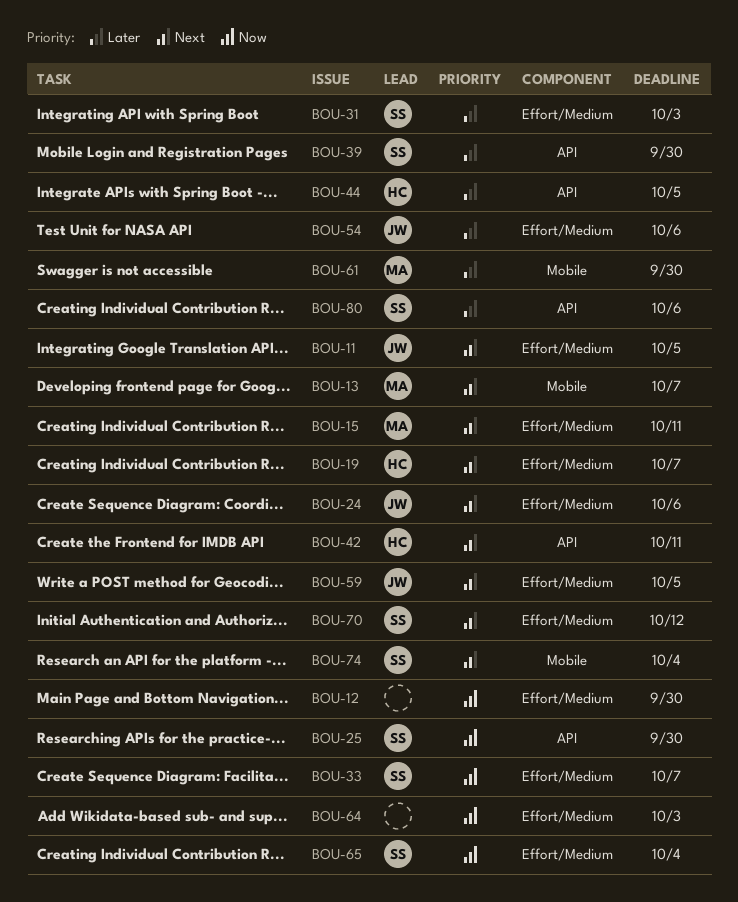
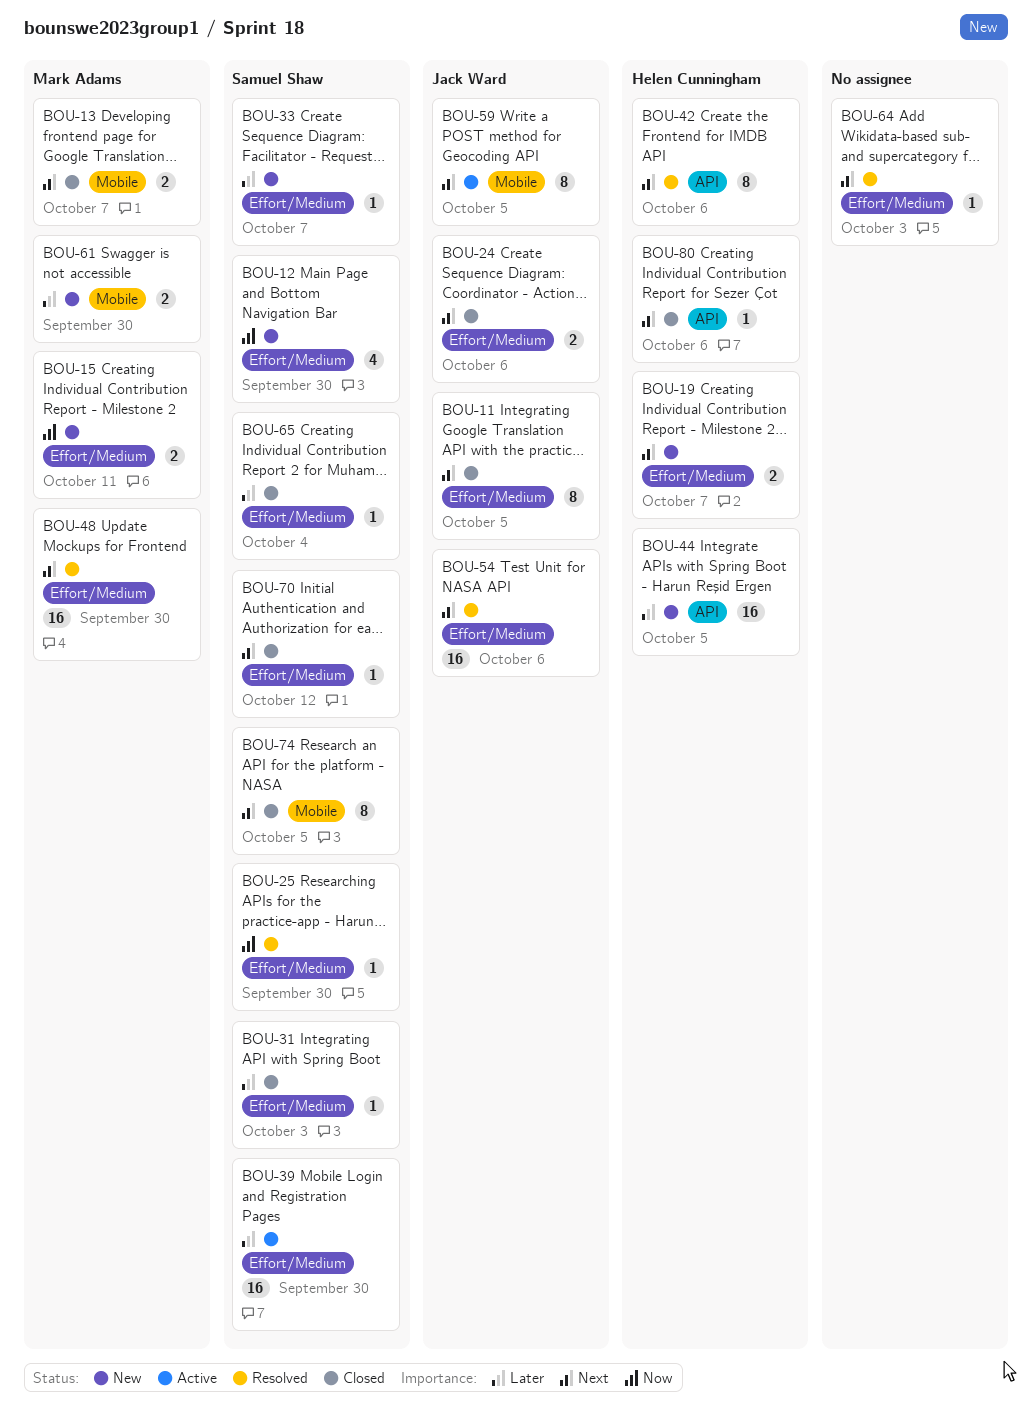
BOU-12, owner: none -> Samuel Shaw
BOU-15, priority: Next -> Now
BOU-25, label: API -> Effort/Medium
BOU-33, priority: Now -> Later
BOU-39, label: API -> Effort/Medium
BOU-42, due: Oct 11 -> Oct 6
BOU-48: none -> present
BOU-54, priority: Later -> Next
BOU-59, label: Effort/Medium -> Mobile
BOU-64, priority: Now -> Next
BOU-65, priority: Now -> Later
BOU-74, due: Oct 4 -> Oct 5
BOU-80, owner: Samuel Shaw -> Helen Cunningham
BOU-80, priority: Later -> Next

